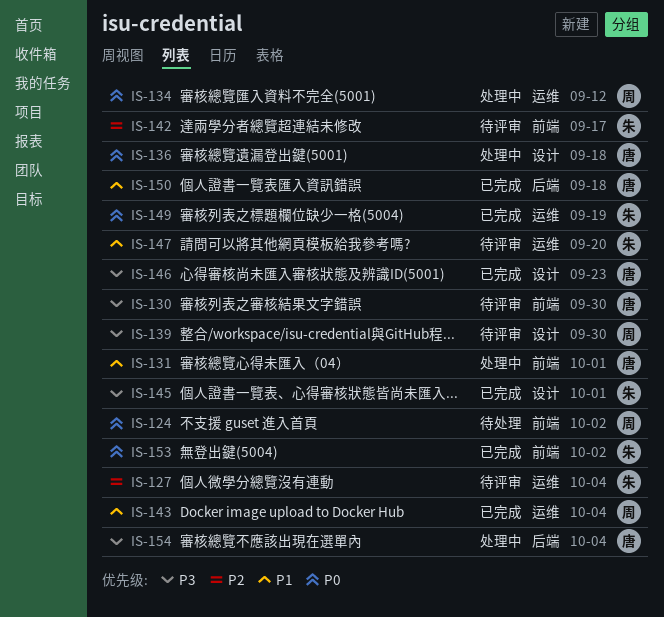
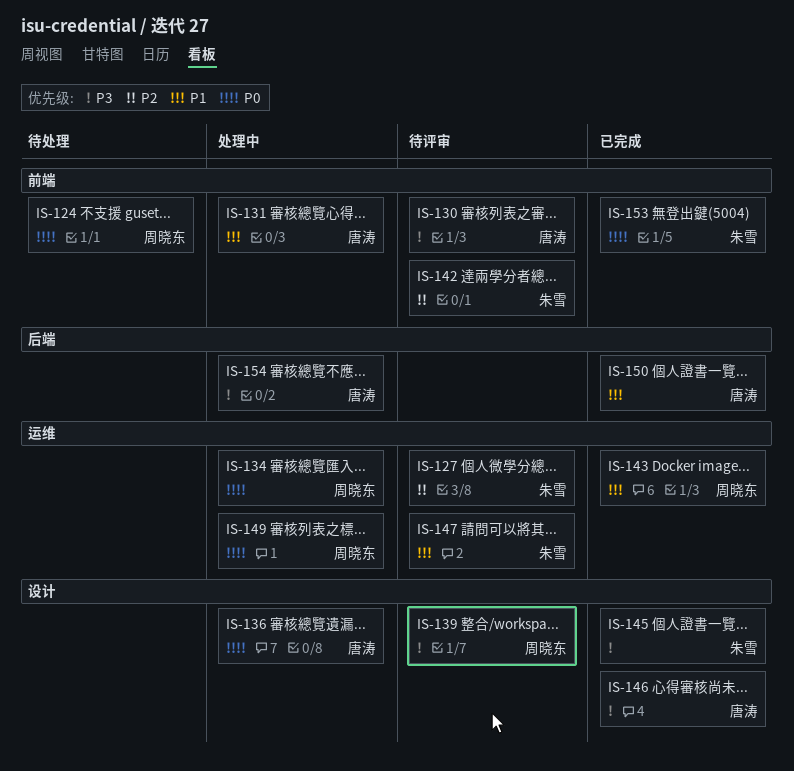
IS-149, status: 已完成 -> 处理中
IS-149, owner: 朱雪 -> 周晓东

